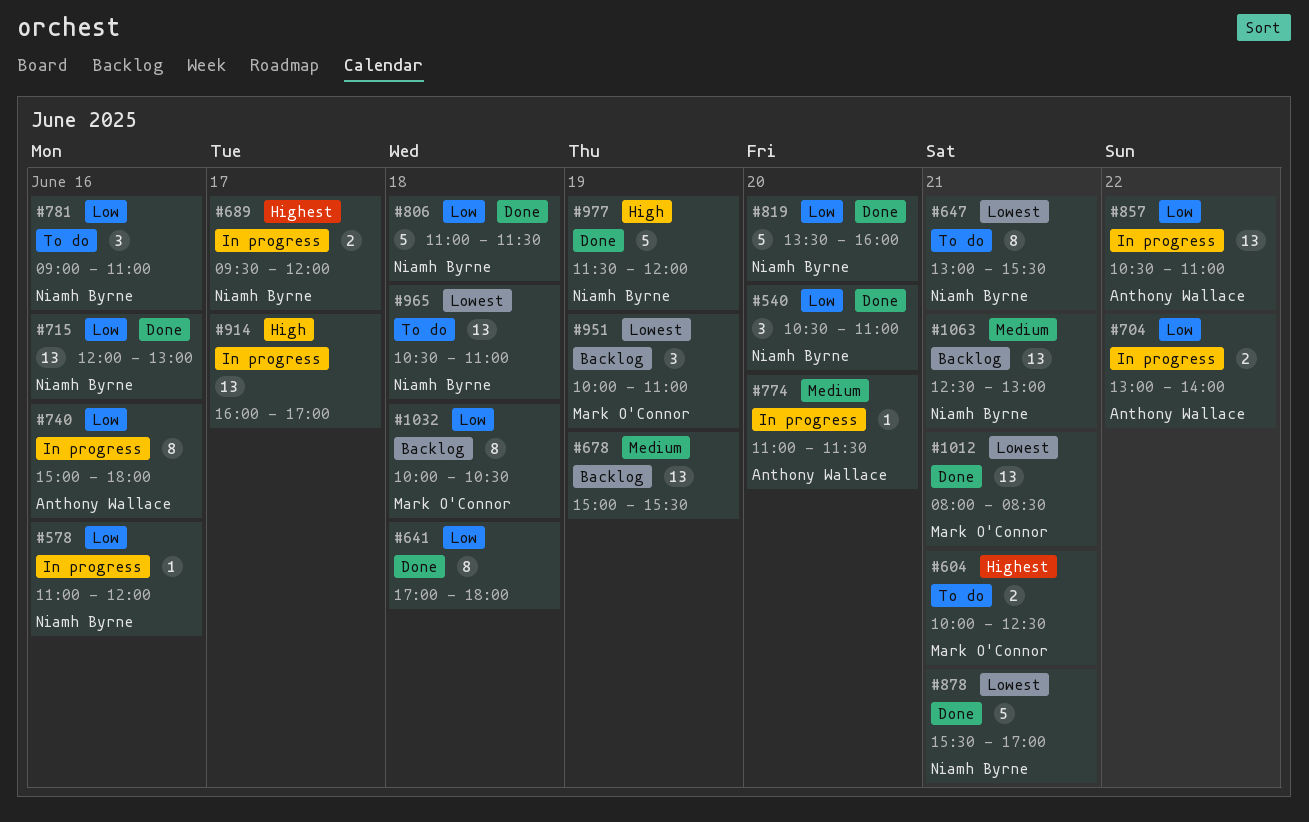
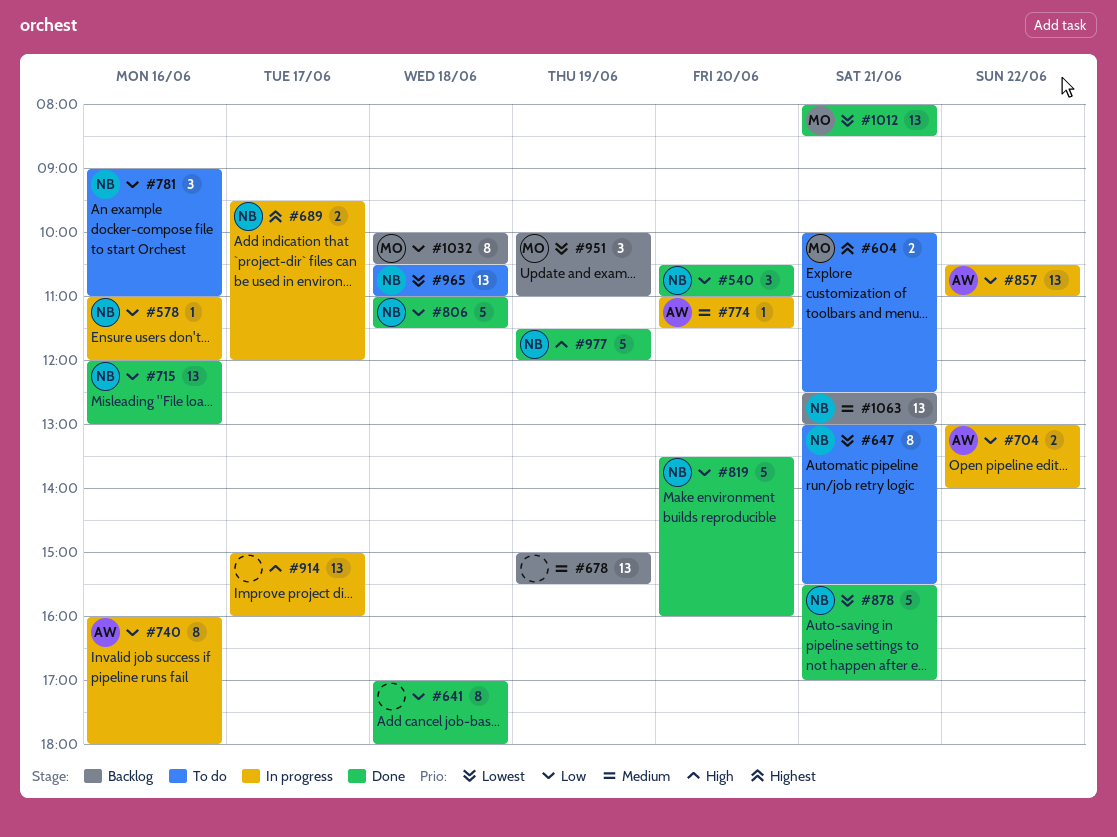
#740, begins: 15:00 -> 16:00
#914, begins: 16:00 -> 15:00
#914, ends: 17:00 -> 16:00

